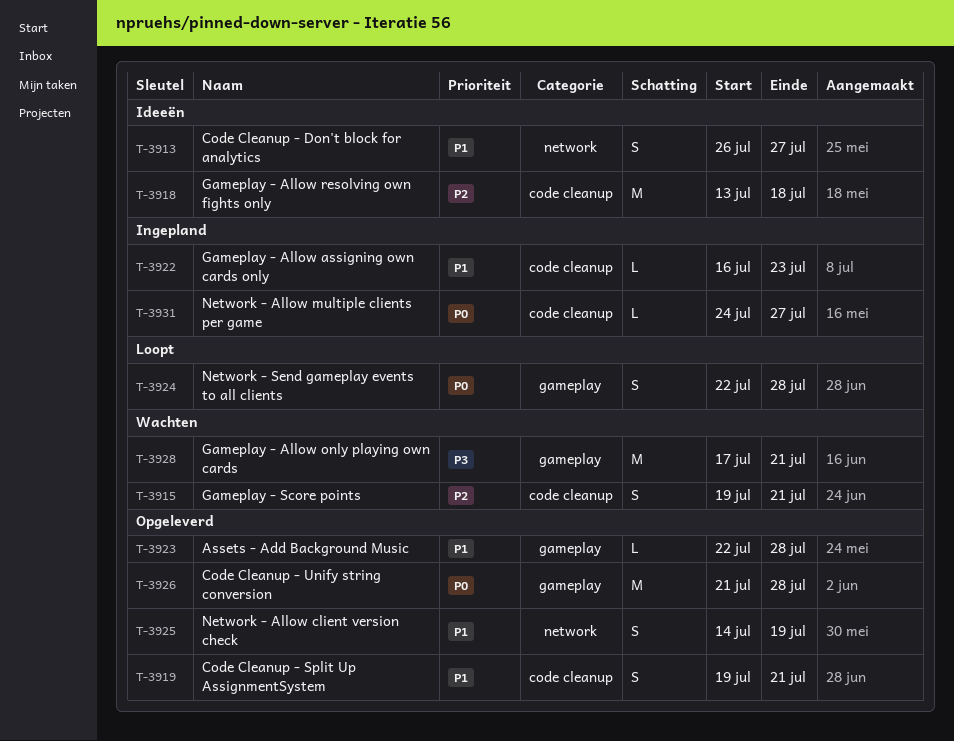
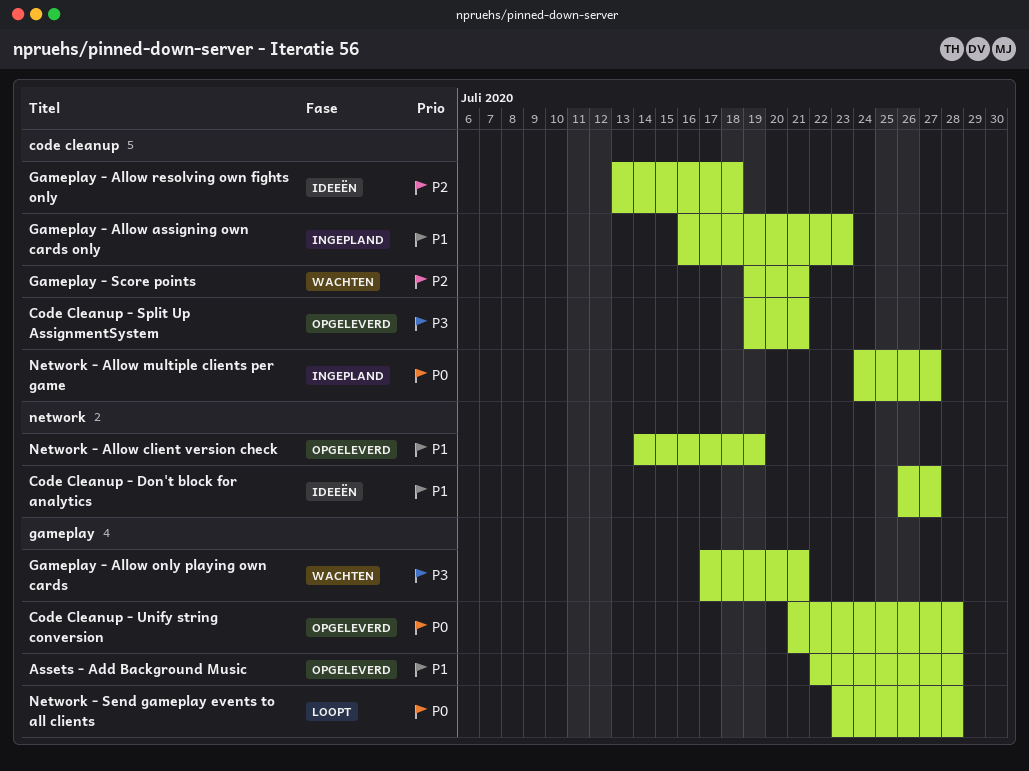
Code Cleanup - Split Up AssignmentSystem, priority: P1 -> P3
Network - Send gameplay events to all clients, start: Jul 22 -> Jul 23

